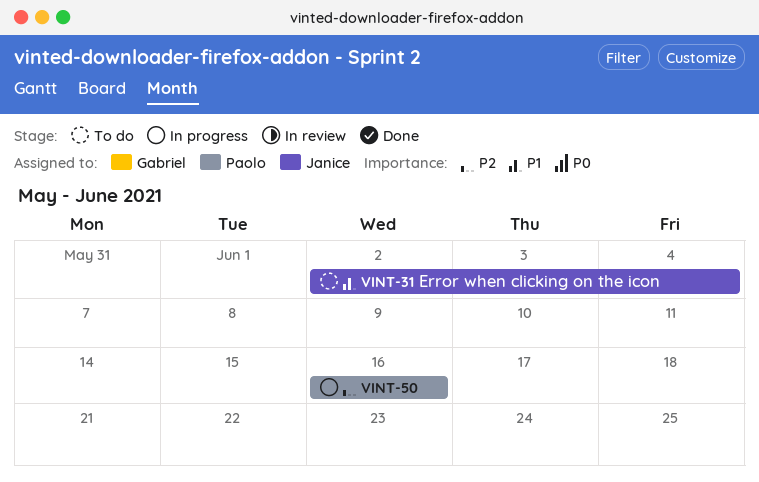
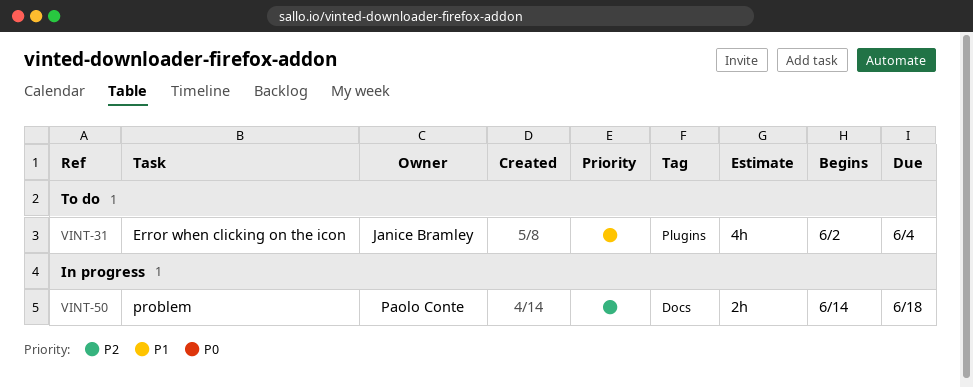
VINT-50, start: Jun 16 -> Jun 14
VINT-50, due: Jun 16 -> Jun 18

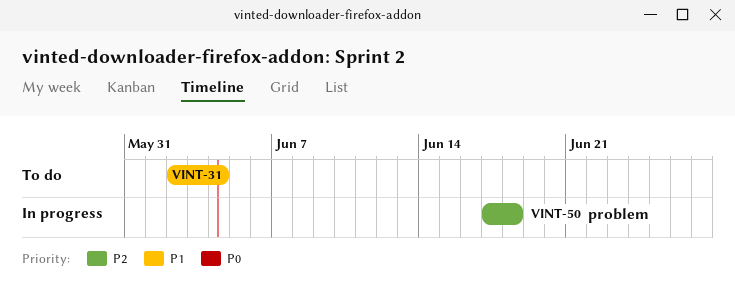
VINT-50, start: Jun 14 -> Jun 17

